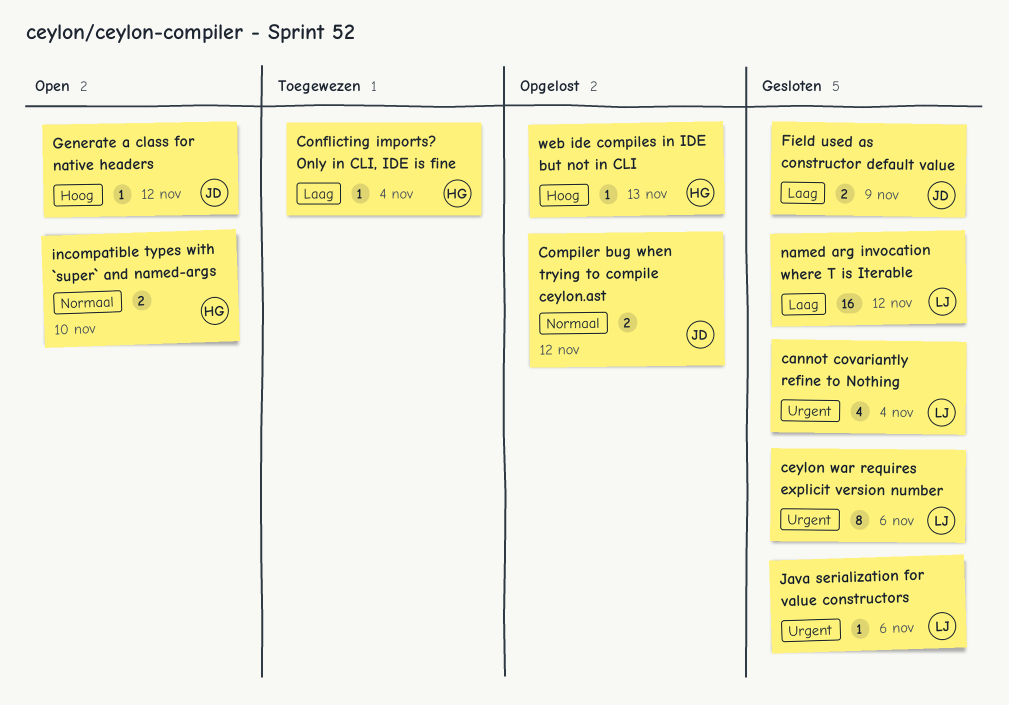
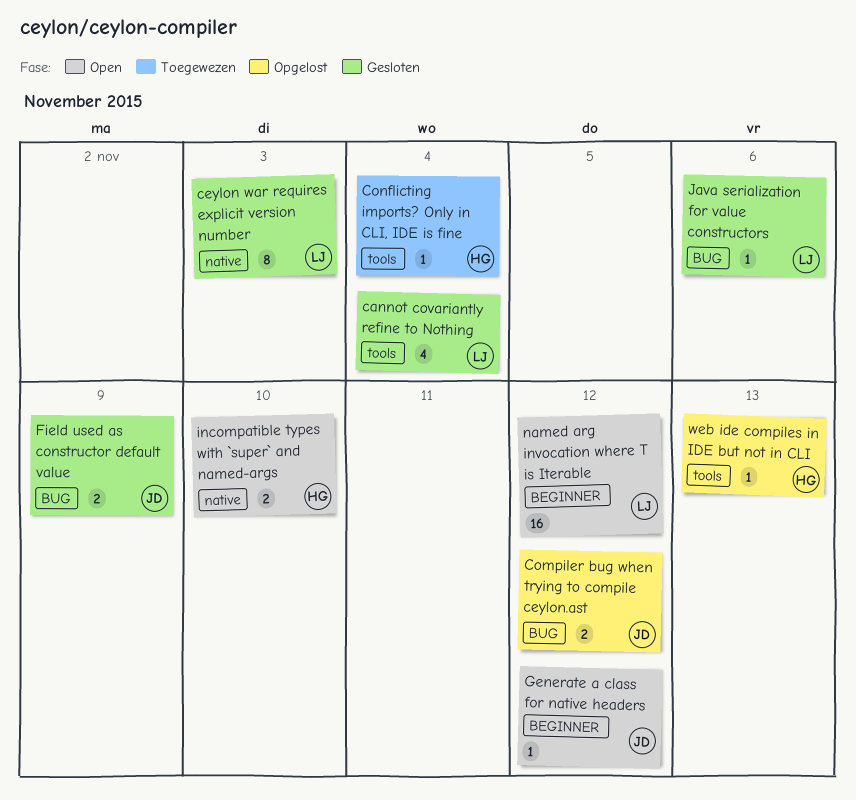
ceylon war requires explicit version number, due: Nov 6 -> Nov 3
named arg invocation where T is Iterable, status: Gesloten -> Open

